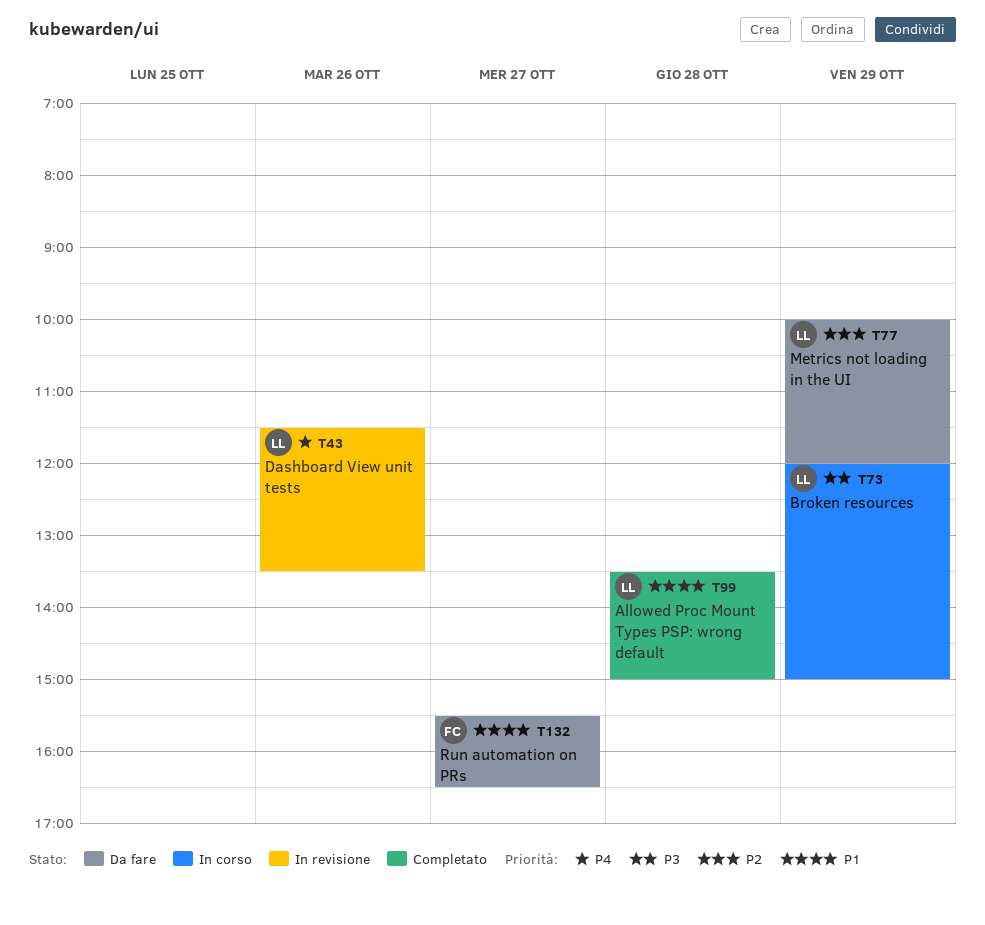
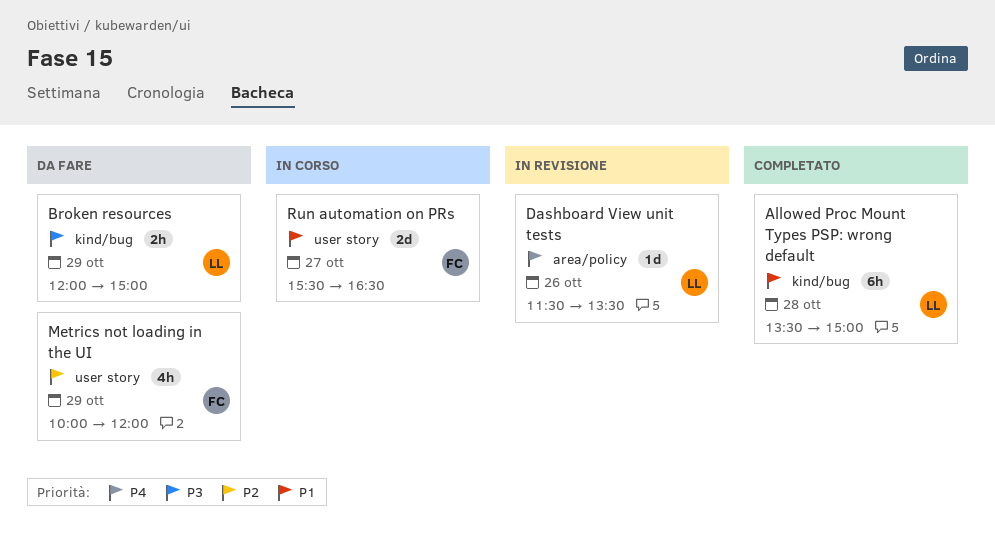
Broken resources, status: In corso -> Da fare
Metrics not loading in the UI, owner: LL -> FC
Run automation on PRs, status: Da fare -> In corso

